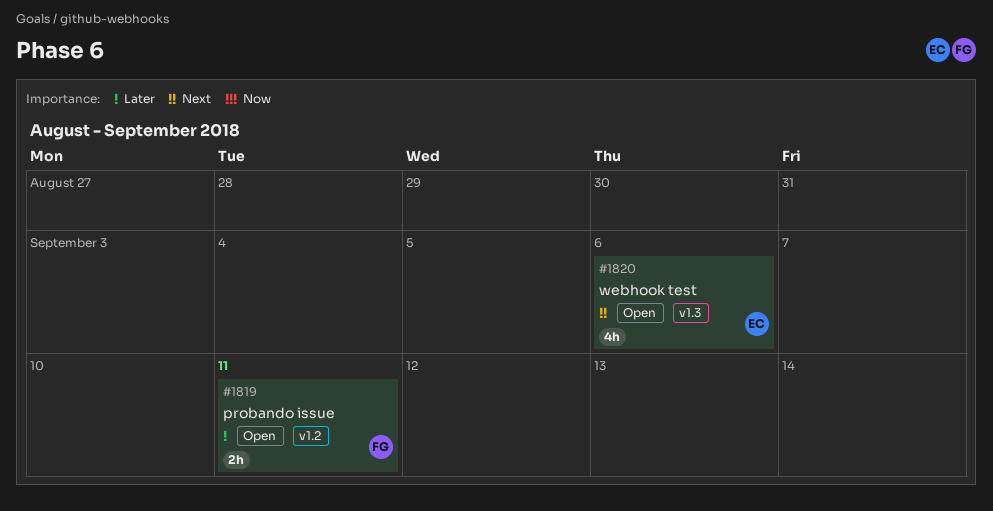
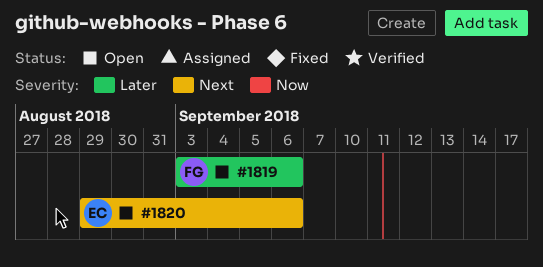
#1819, due: Sep 11 -> Sep 6

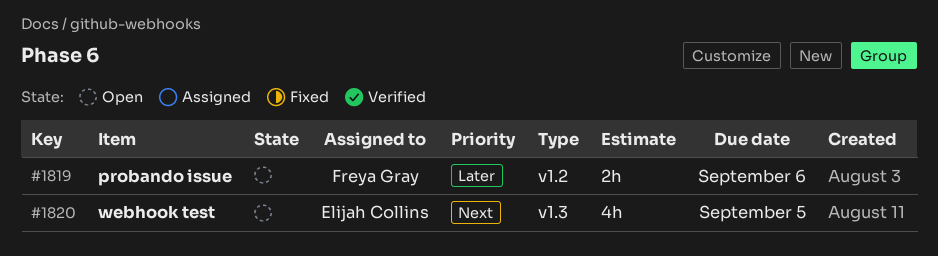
#1820, due: Sep 6 -> Sep 5

